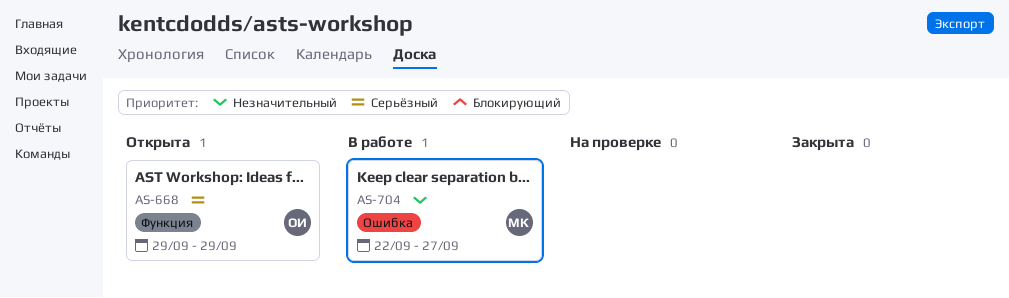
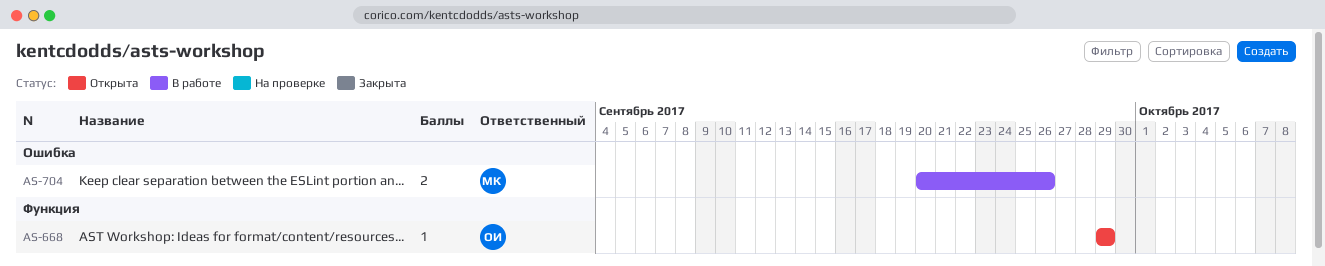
AS-704, start: Sep 22 -> Sep 20
AS-704, due: Sep 27 -> Sep 26

